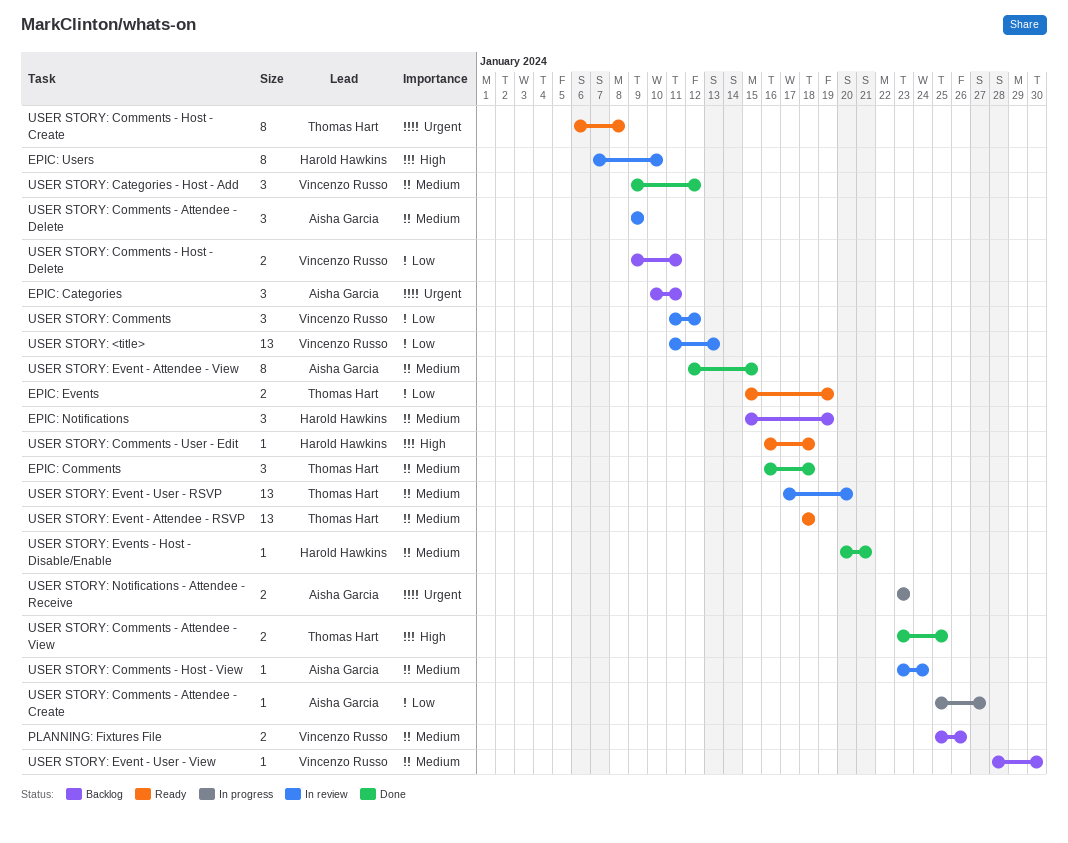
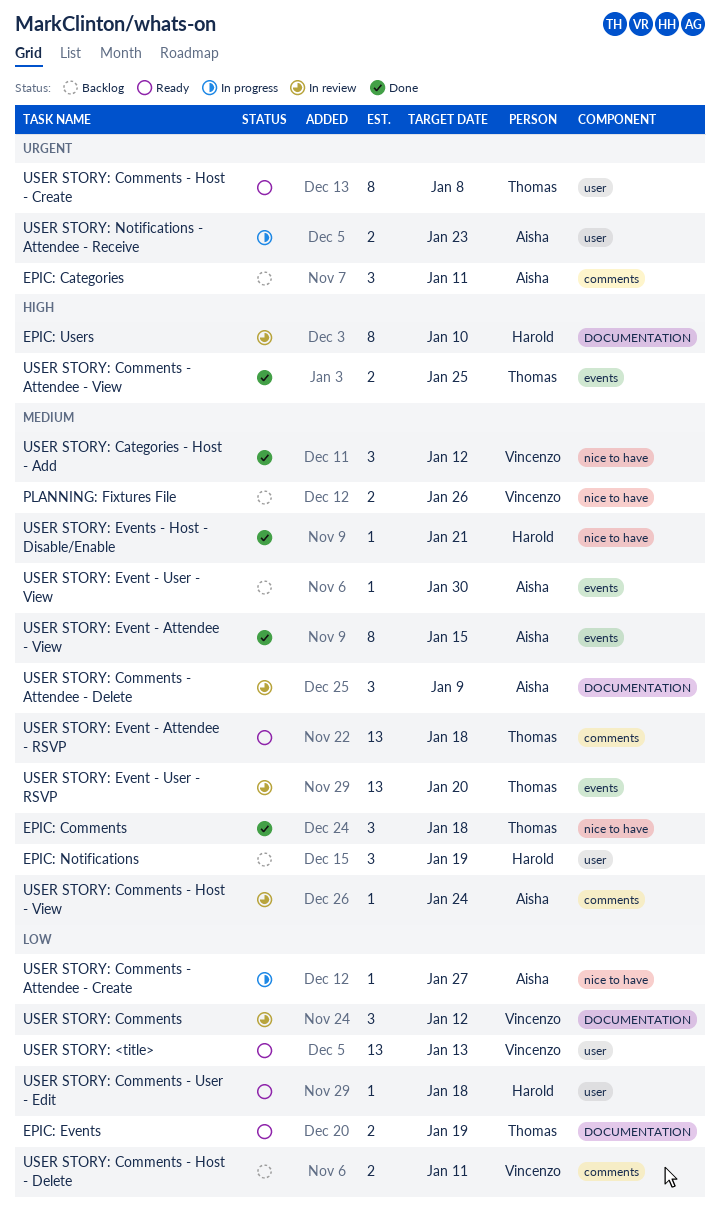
USER STORY: <title>, status: In review -> Ready
USER STORY: Comments - User - Edit, priority: High -> Low
USER STORY: Event - User - View, owner: Vincenzo Russo -> Aisha Garcia

